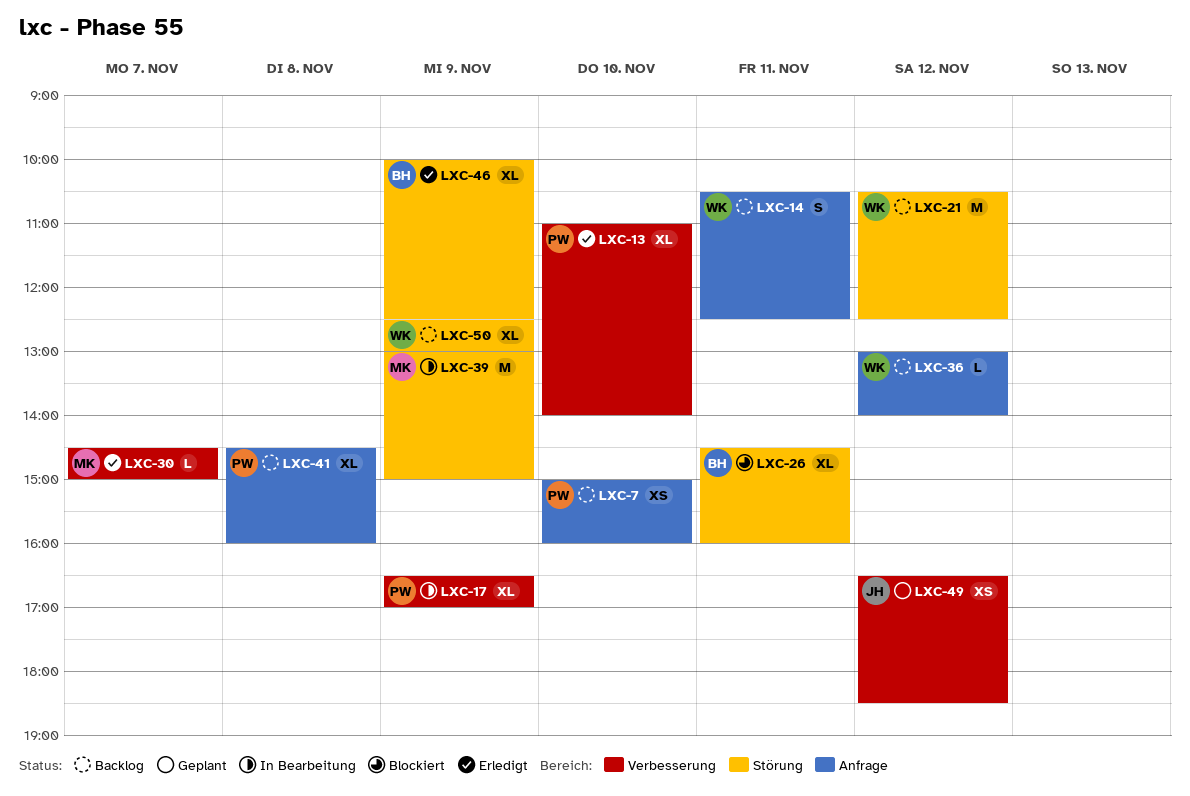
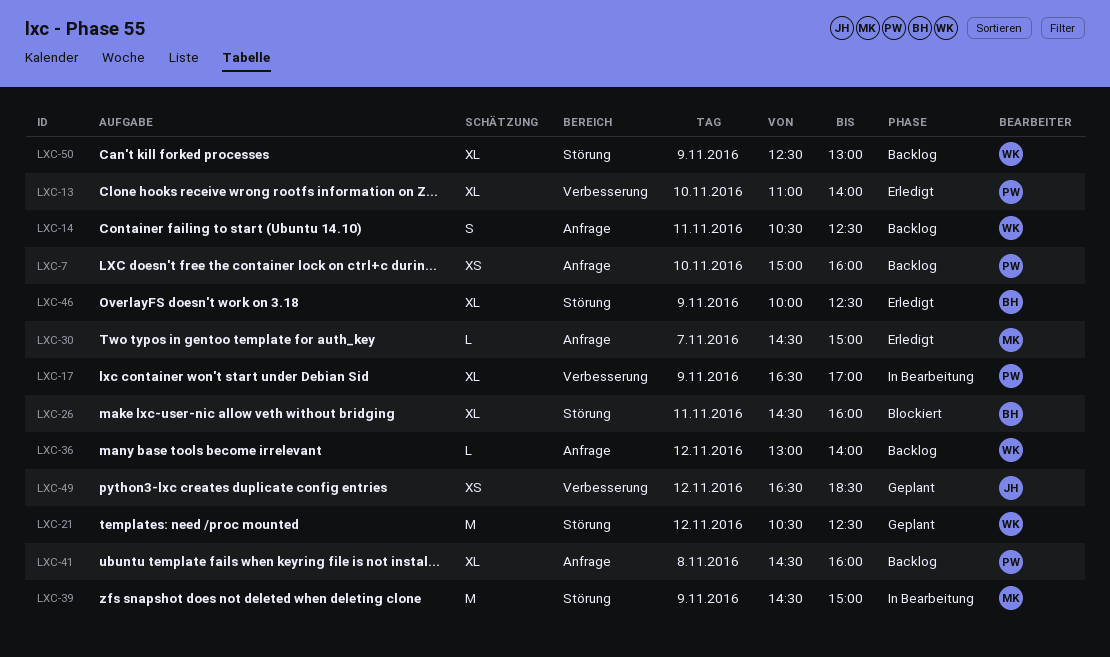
LXC-21, status: Backlog -> Geplant
LXC-30, label: Verbesserung -> Anfrage
LXC-39, begins: 13:00 -> 14:30

